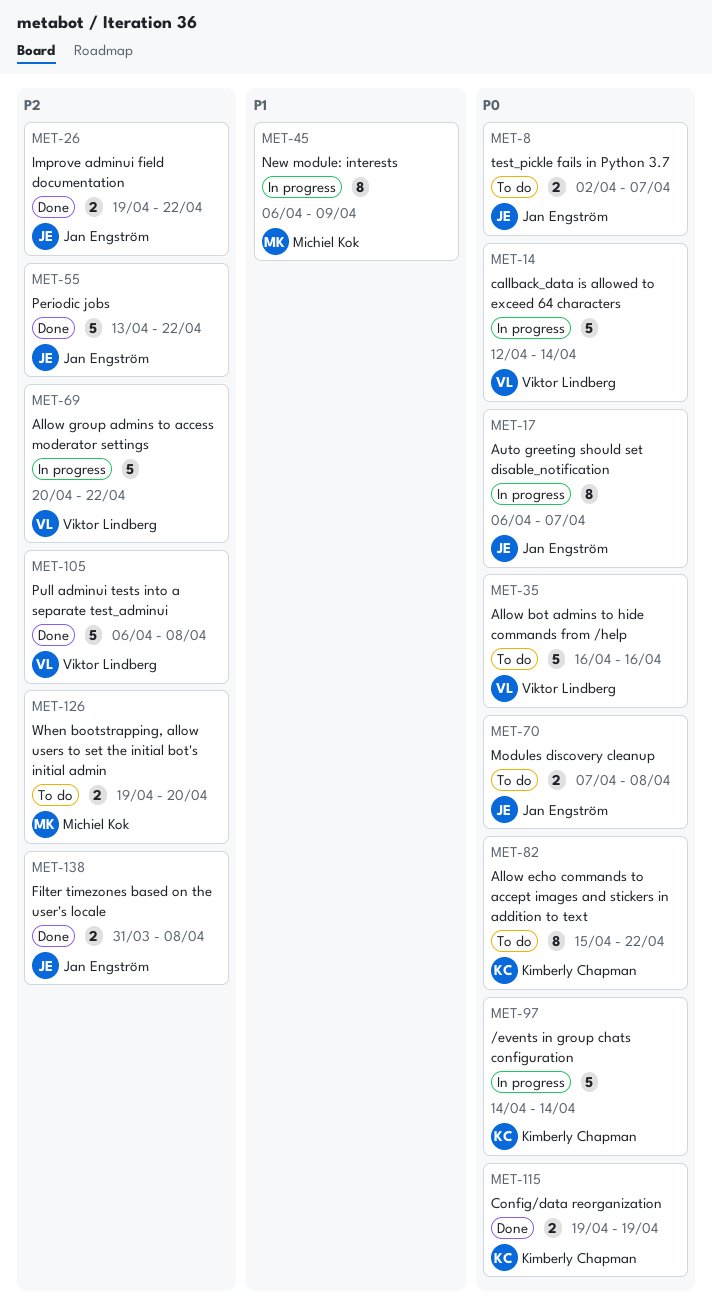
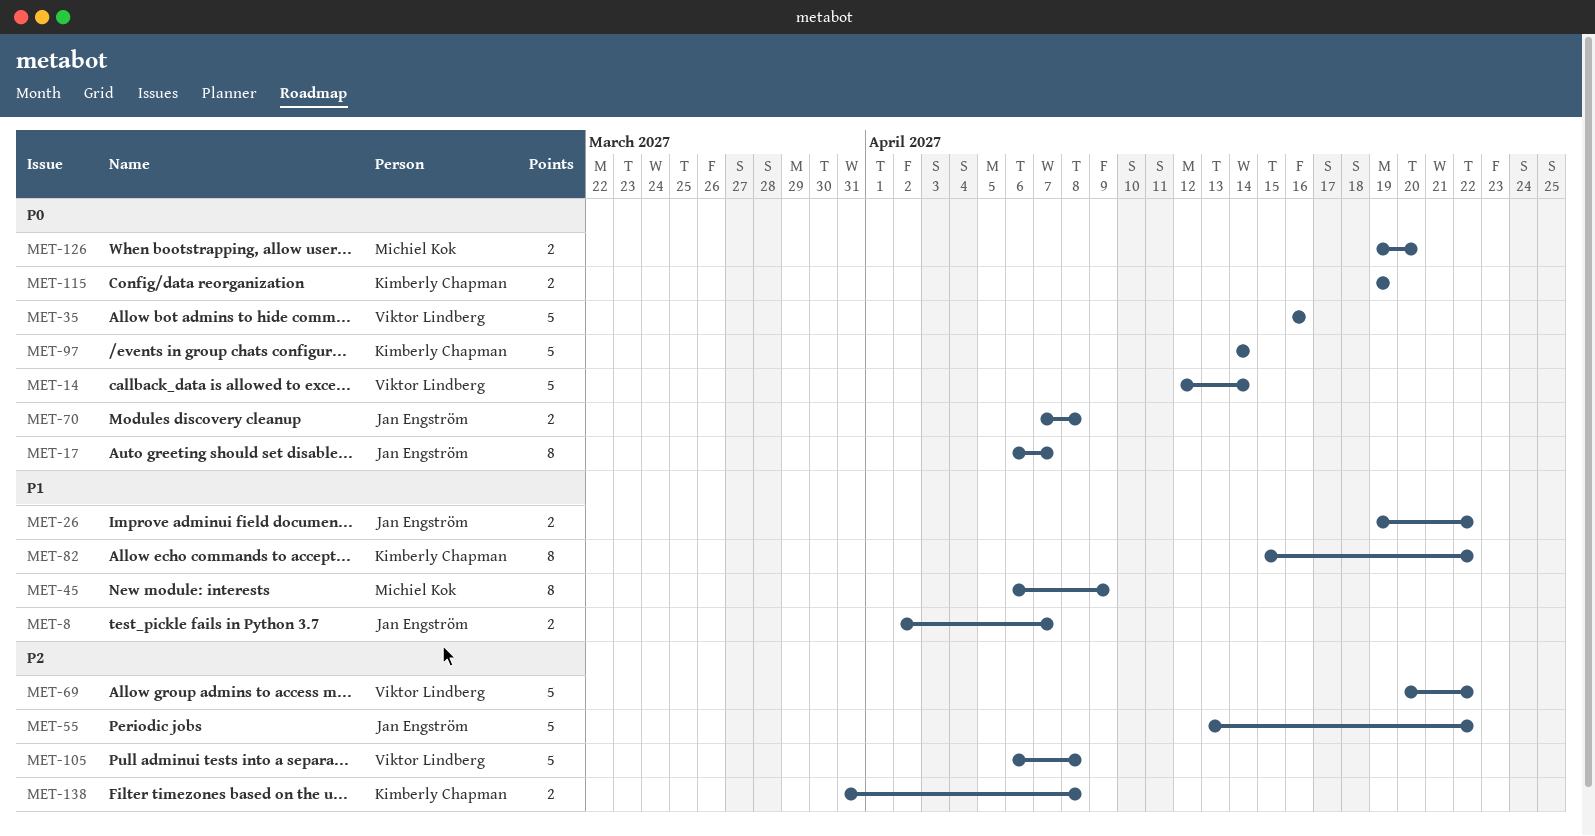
MET-8, priority: P0 -> P1
MET-26, priority: P2 -> P1
MET-82, priority: P0 -> P1
MET-126, priority: P2 -> P0
MET-138, owner: Jan Engström -> Kimberly Chapman

